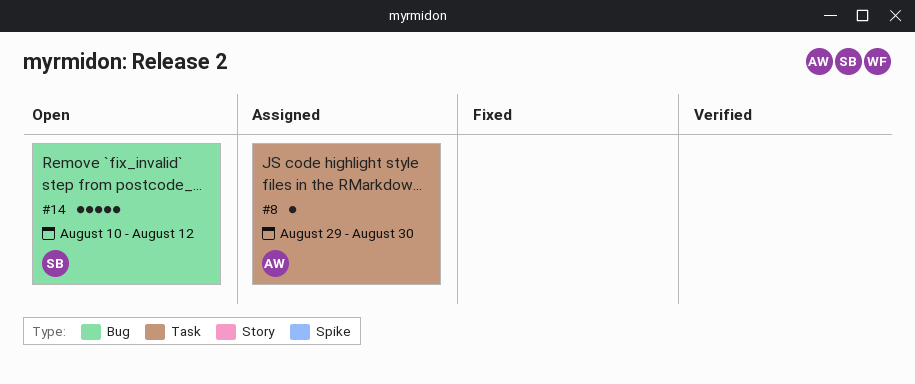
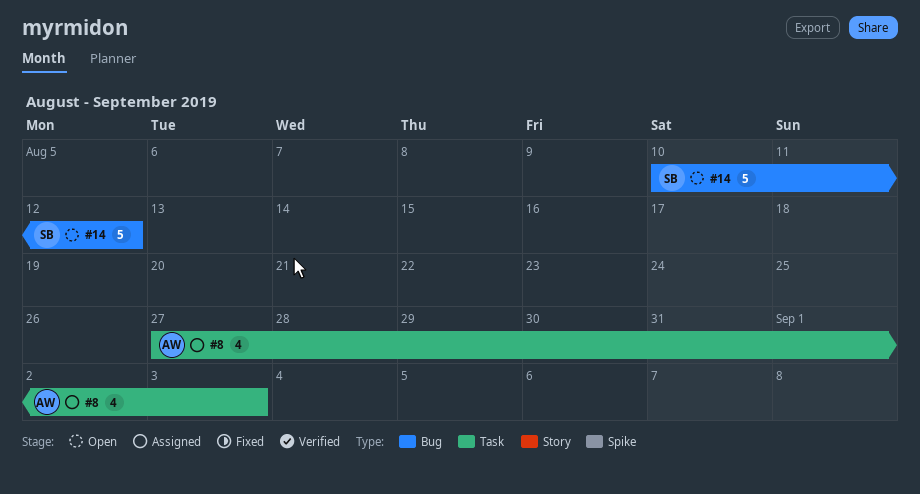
#8, estimate: 1 -> 4
#8, start: Aug 29 -> Aug 27
#8, due: Aug 30 -> Sep 3

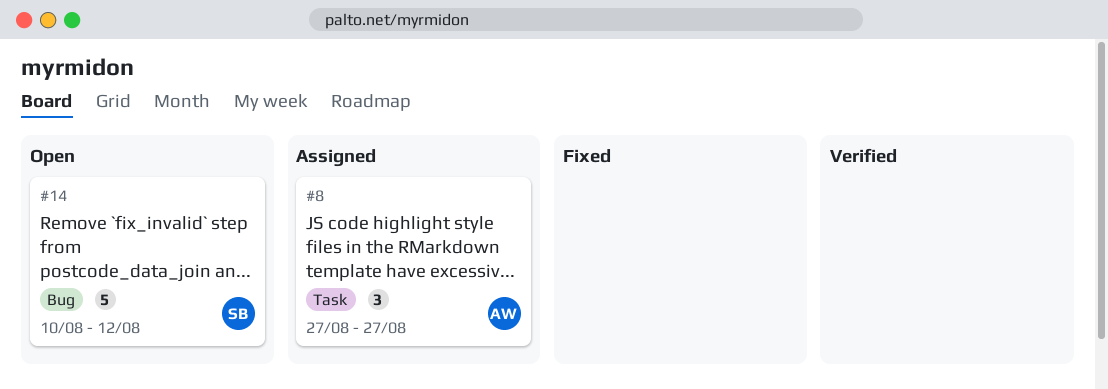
#8, estimate: 4 -> 3
#8, due: Sep 3 -> Aug 27

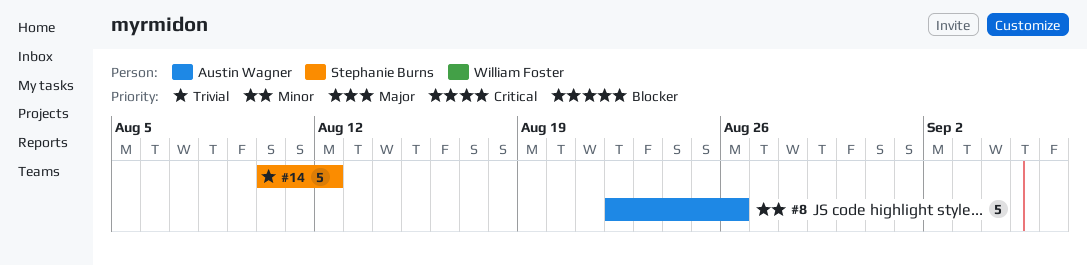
#8, estimate: 3 -> 5
#8, start: Aug 27 -> Aug 22
#8, due: Aug 27 -> Aug 26

